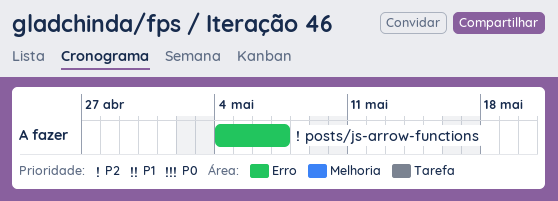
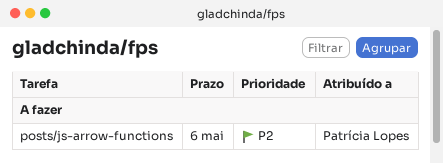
posts/js-arrow-functions, due: May 7 -> May 6

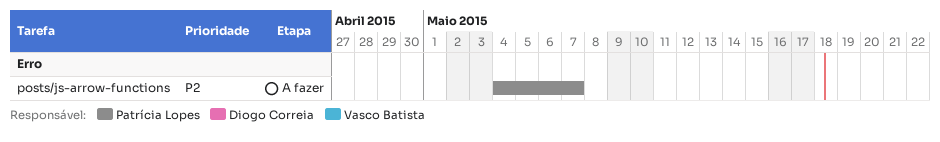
posts/js-arrow-functions, due: May 6 -> May 7

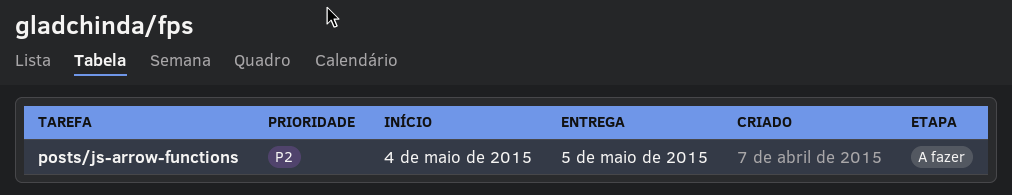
posts/js-arrow-functions, due: May 7 -> May 5

